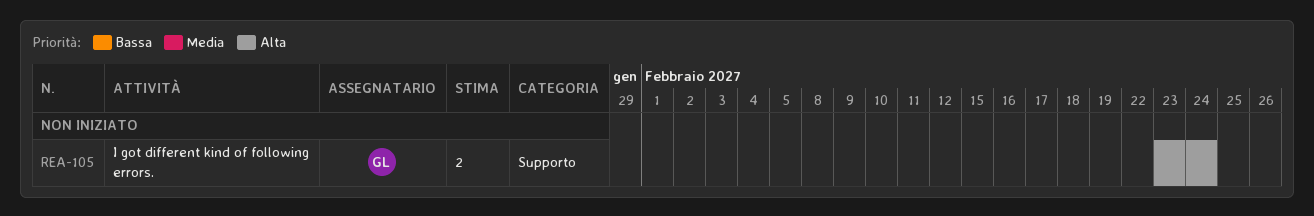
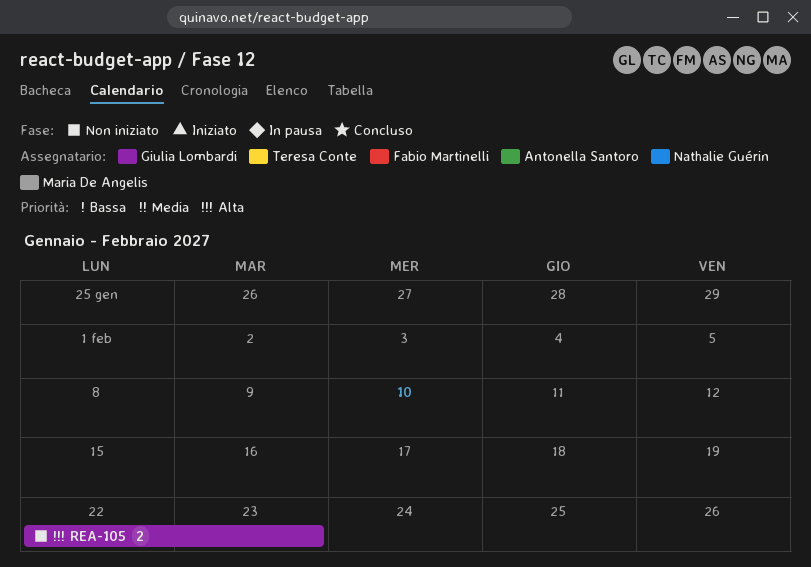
REA-105, start: Feb 23 -> Feb 22
REA-105, due: Feb 24 -> Feb 23

